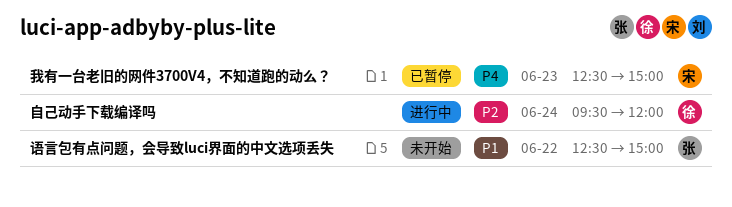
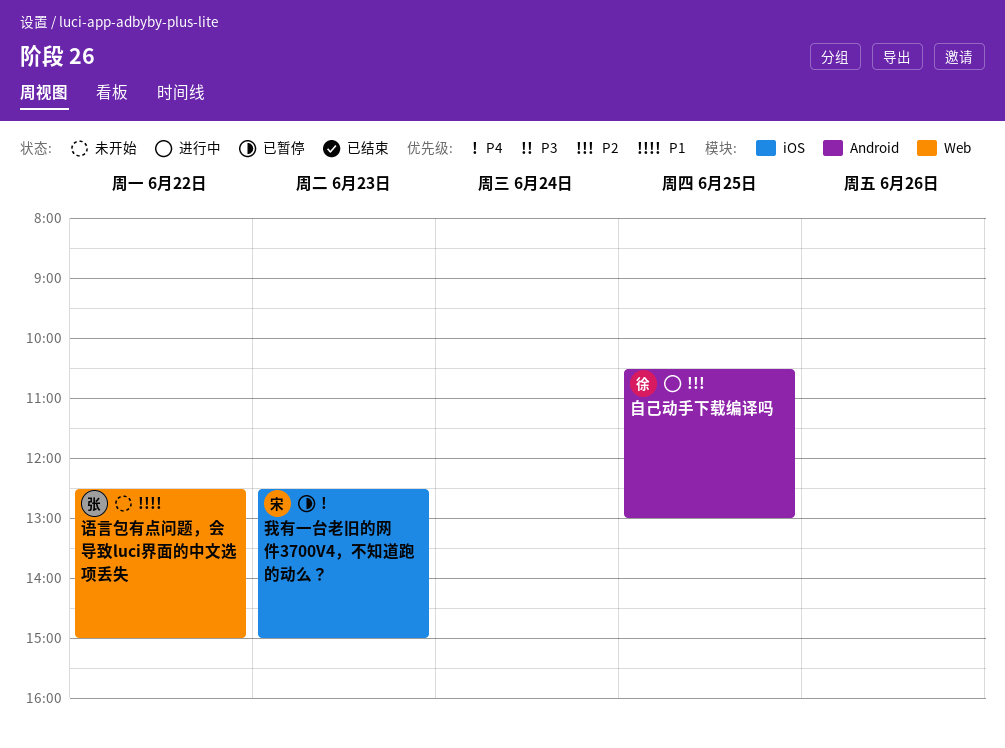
自己动手下载编译吗, day: Jun 24 -> Jun 25
自己动手下载编译吗, begins: 09:30 -> 10:30
自己动手下载编译吗, ends: 12:00 -> 13:00

